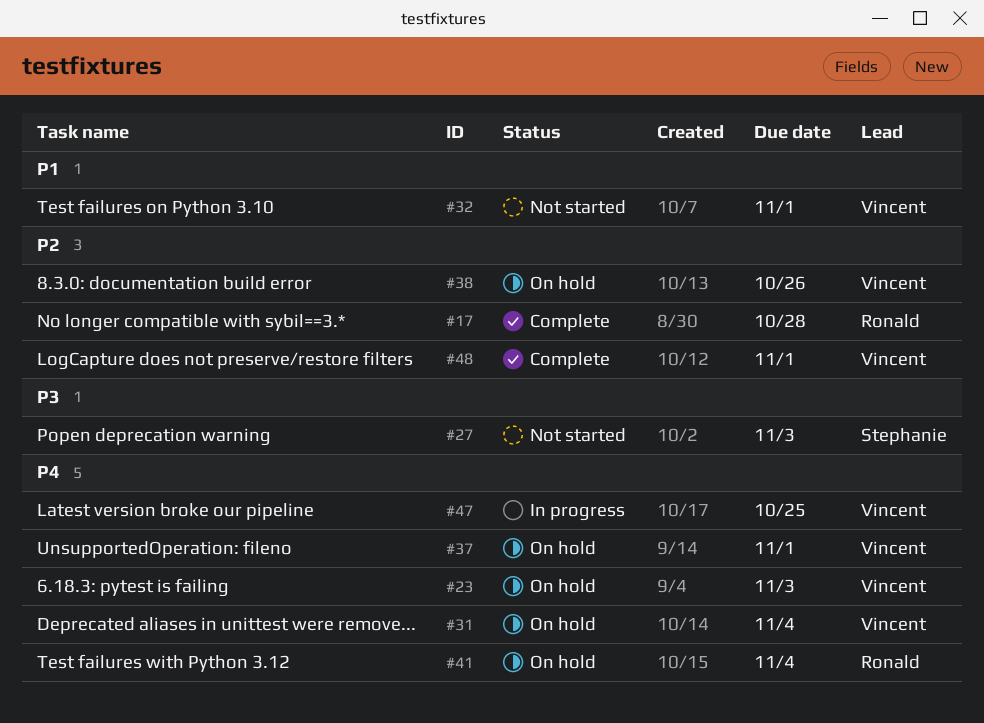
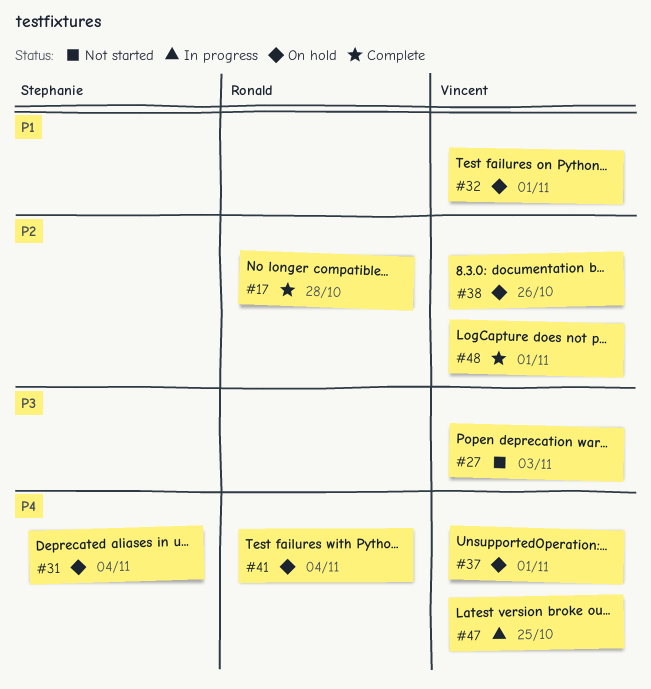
#23: present -> none
#27, owner: Stephanie -> Vincent
#31, owner: Vincent -> Stephanie
#32, status: Not started -> On hold

